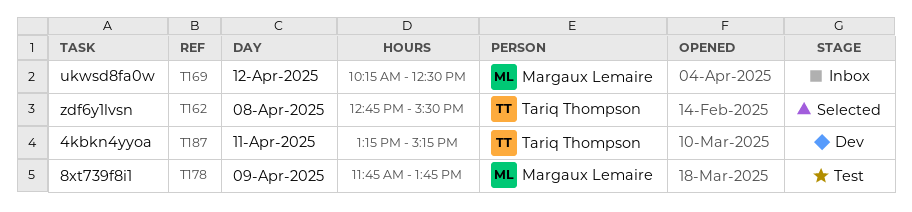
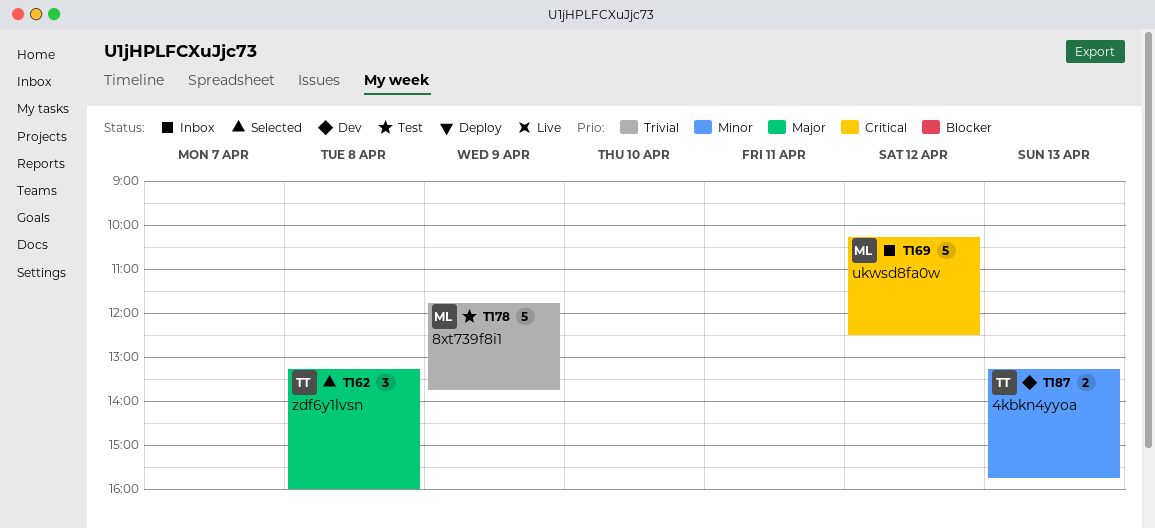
T162, begins: 12:45 -> 13:15
T162, ends: 15:30 -> 16:00
T187, day: Apr 11 -> Apr 13
T187, ends: 15:15 -> 15:45

